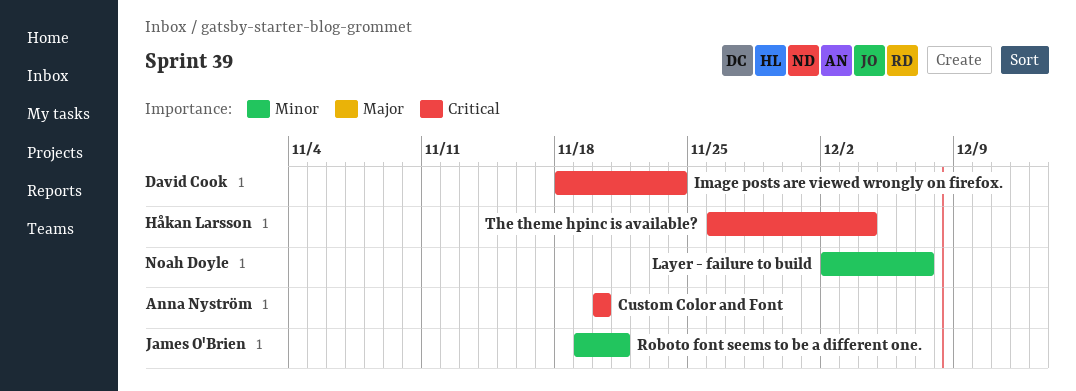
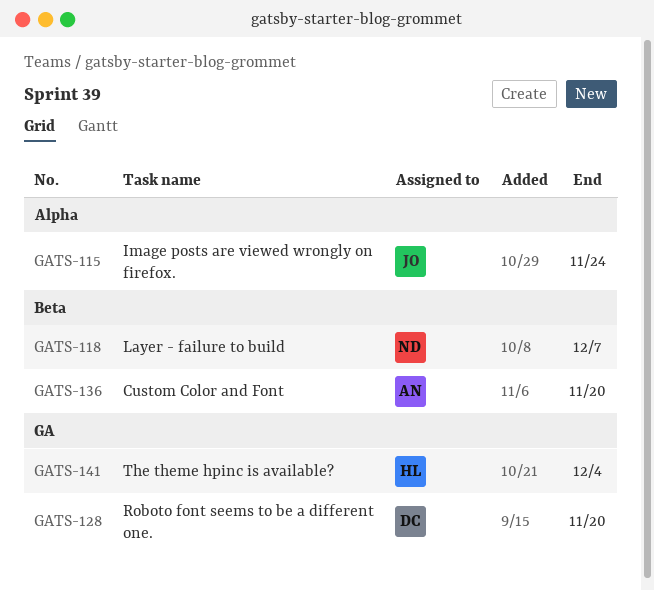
Image posts are viewed wrongly on firefox., owner: David Cook -> James O'Brien
Roboto font seems to be a different one., owner: James O'Brien -> David Cook
Roboto font seems to be a different one., due: Nov 21 -> Nov 20

